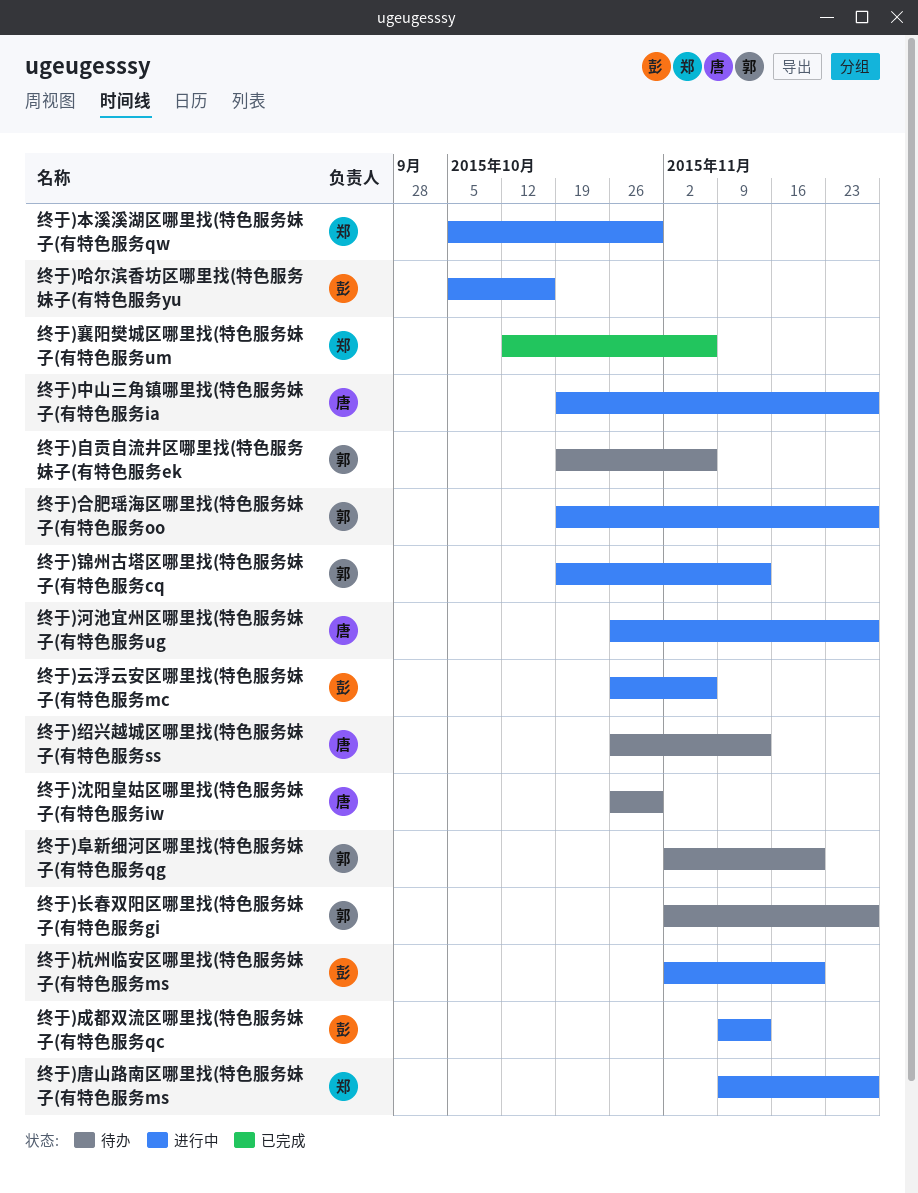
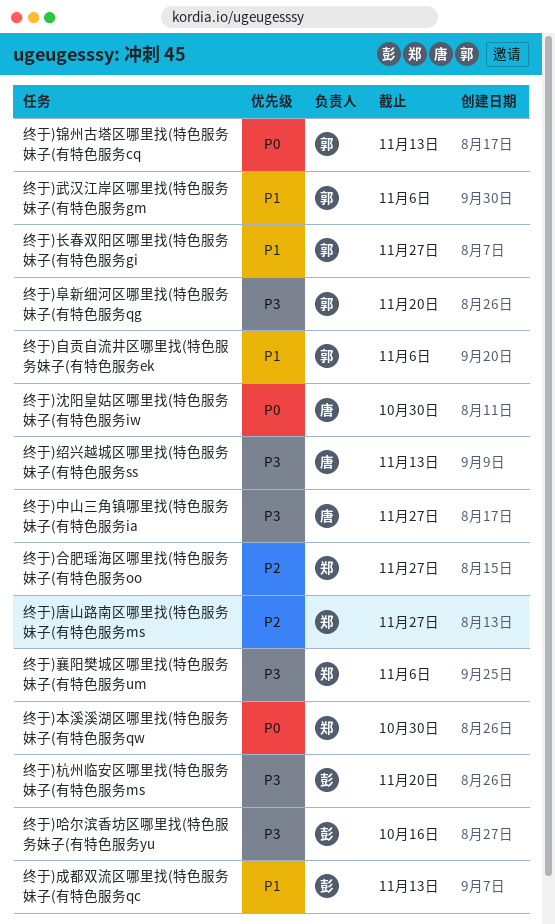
终于)云浮云安区哪里找(特色服务妹子(有特色服务mc: present -> none
终于)合肥瑶海区哪里找(特色服务妹子(有特色服务oo, owner: 郭 -> 郑
终于)武汉江岸区哪里找(特色服务妹子(有特色服务gm: none -> present
终于)河池宜州区哪里找(特色服务妹子(有特色服务ug: present -> none

